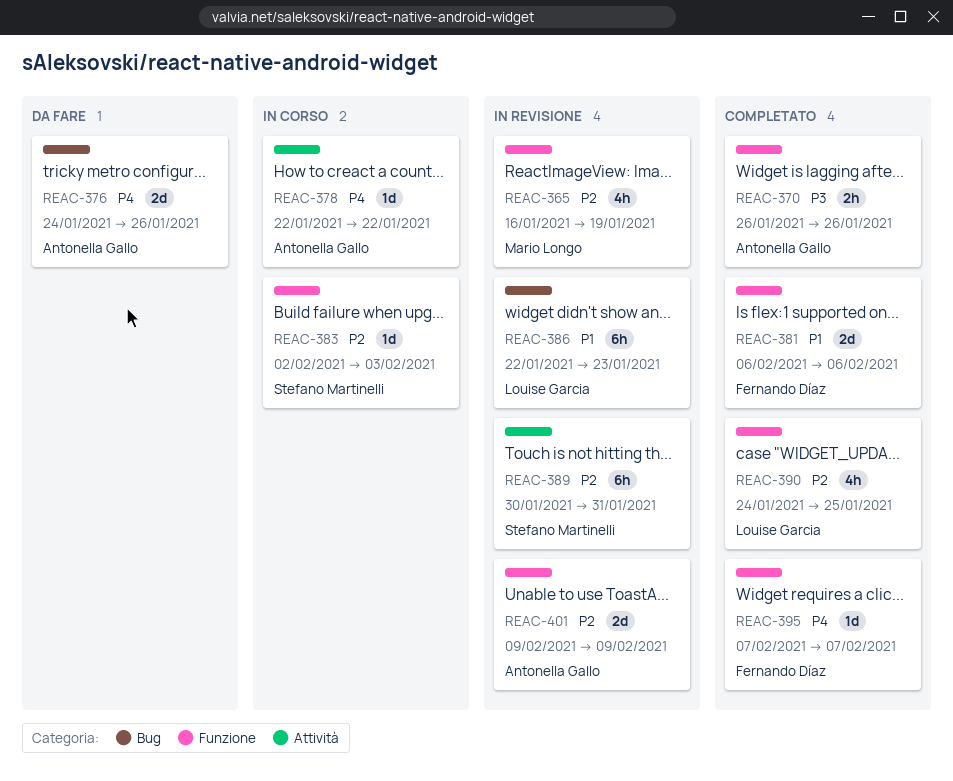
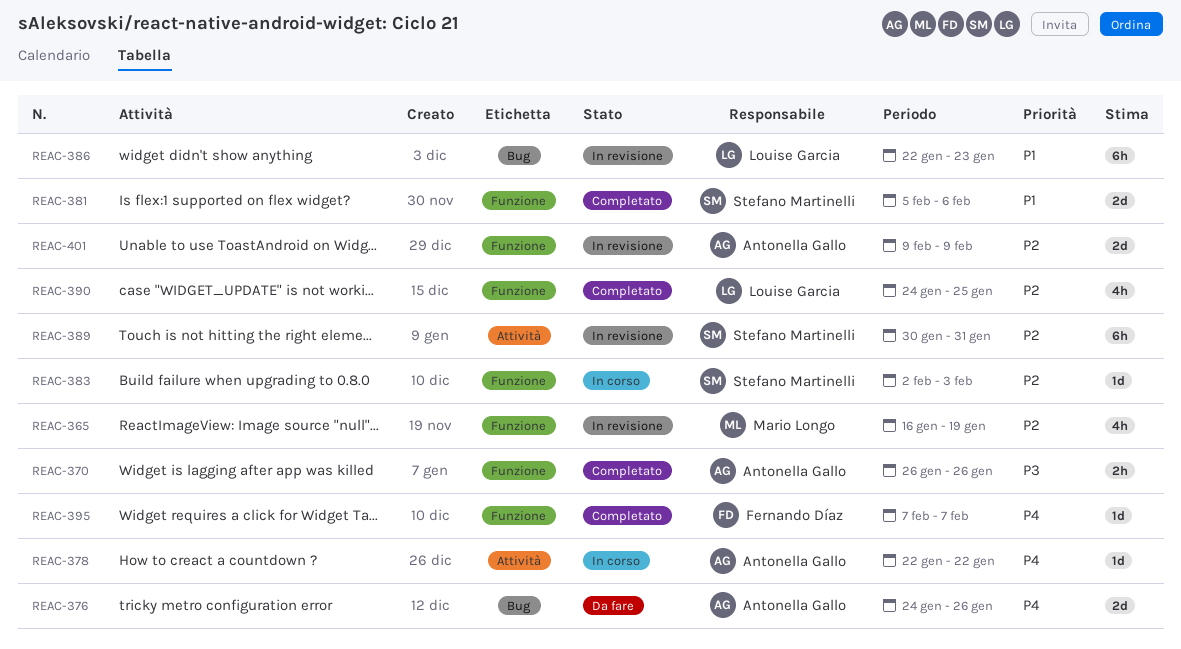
REAC-381, owner: Fernando Díaz -> Stefano Martinelli
REAC-381, start: Feb 6 -> Feb 5

